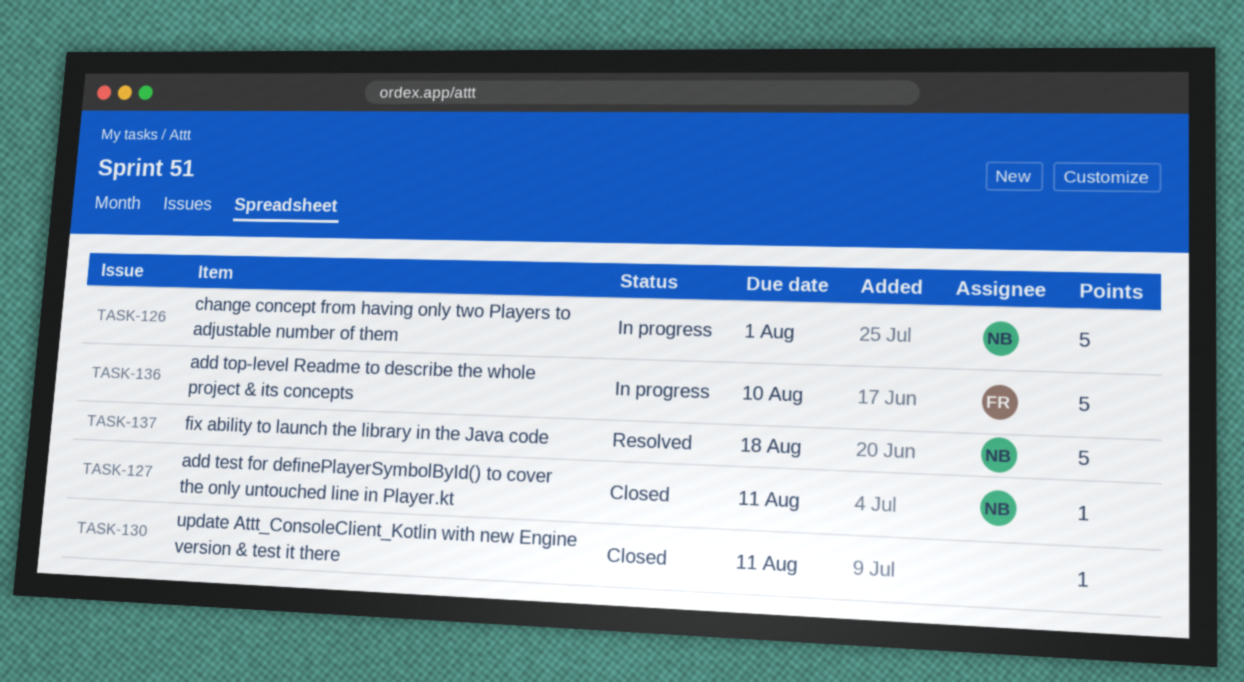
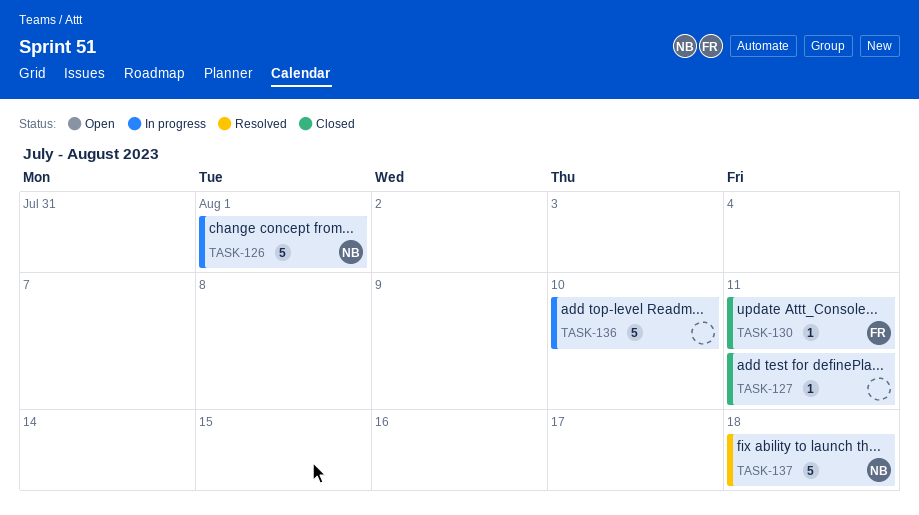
TASK-127, owner: NB -> none
TASK-130, owner: none -> FR
TASK-136, owner: FR -> none

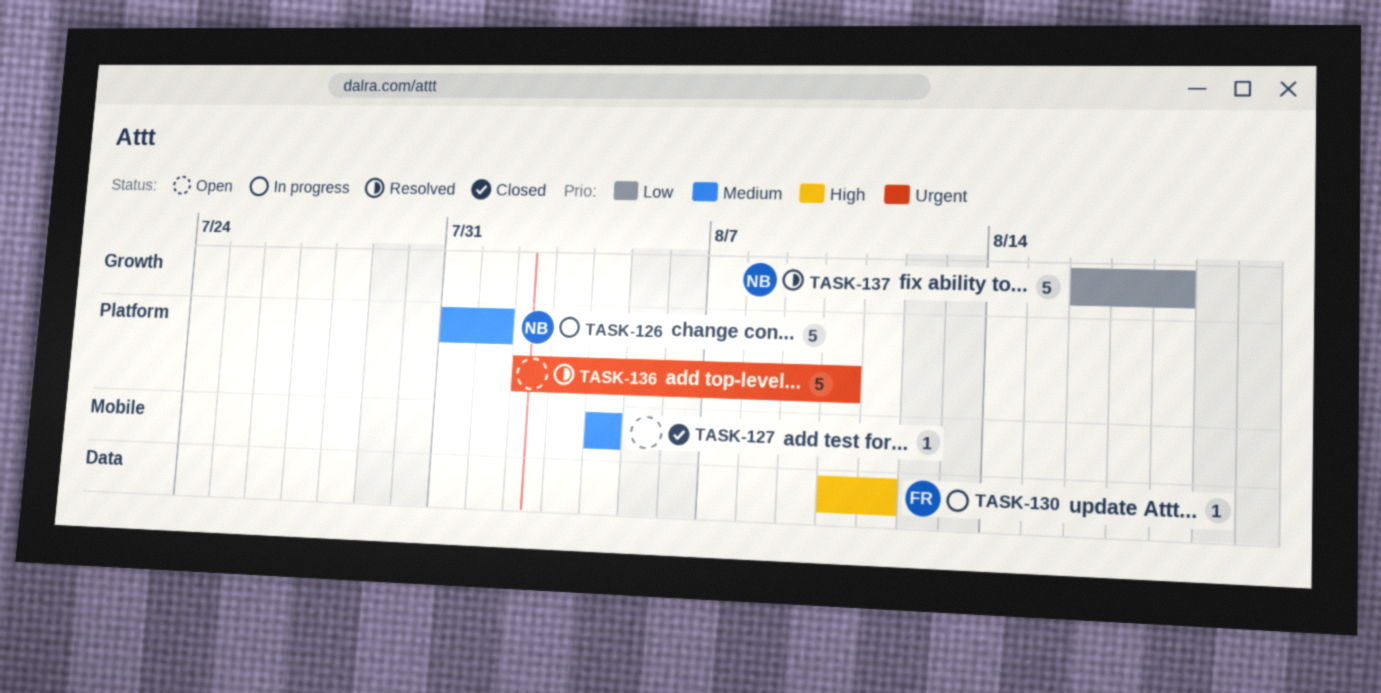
TASK-127, due: Aug 11 -> Aug 4
TASK-130, status: Closed -> In progress
TASK-136, status: In progress -> Resolved

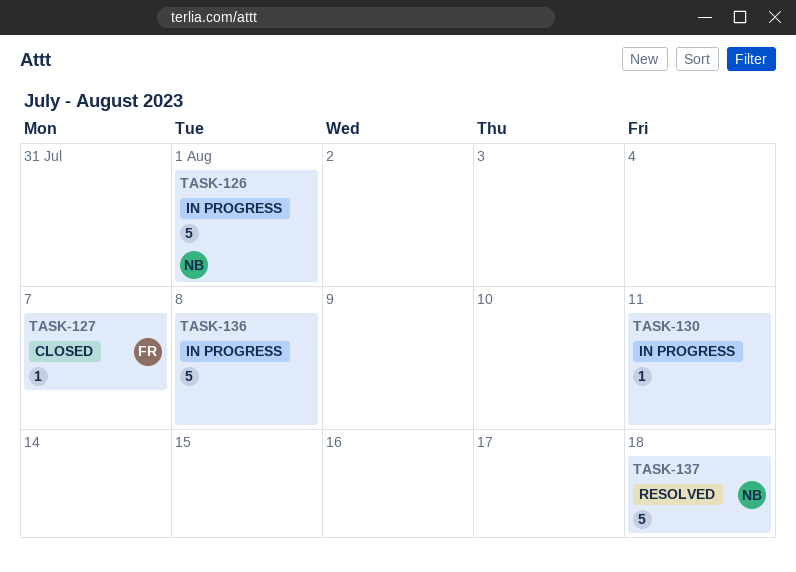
TASK-127, owner: none -> FR
TASK-127, due: Aug 4 -> Aug 7
TASK-130, owner: FR -> none
TASK-136, status: Resolved -> In progress
TASK-136, due: Aug 10 -> Aug 8

